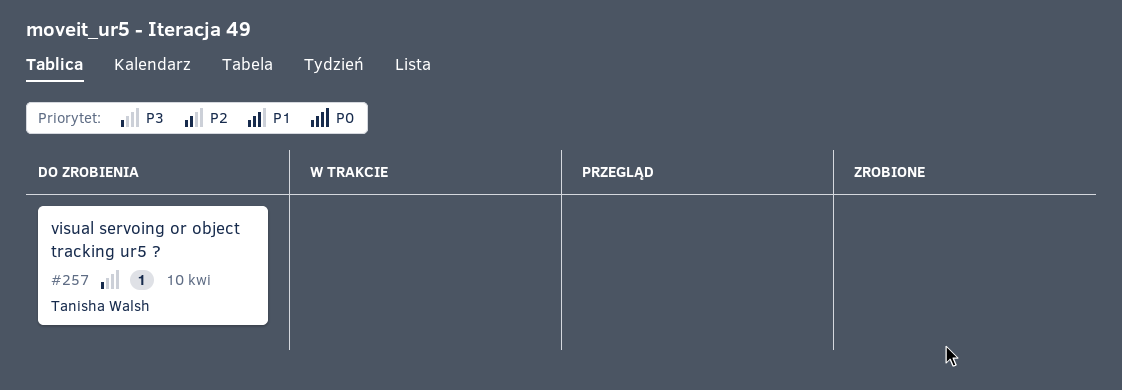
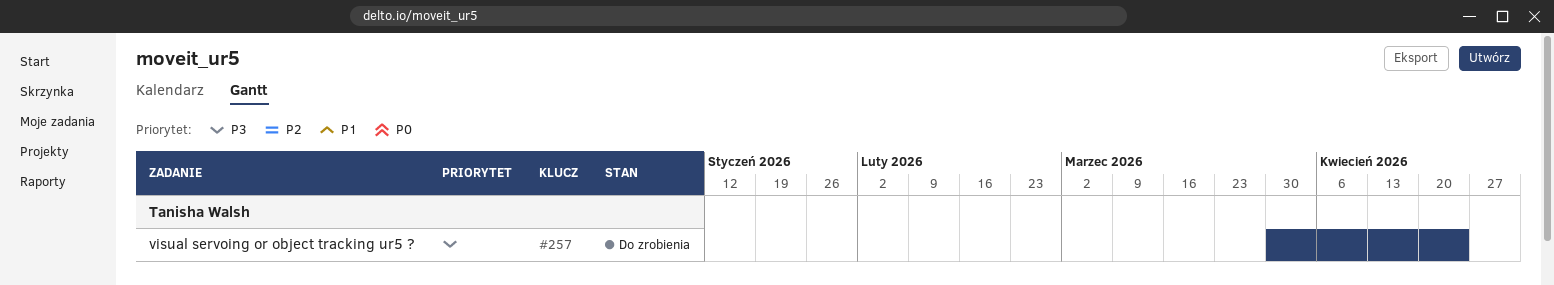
#257, due: Apr 10 -> Apr 24

